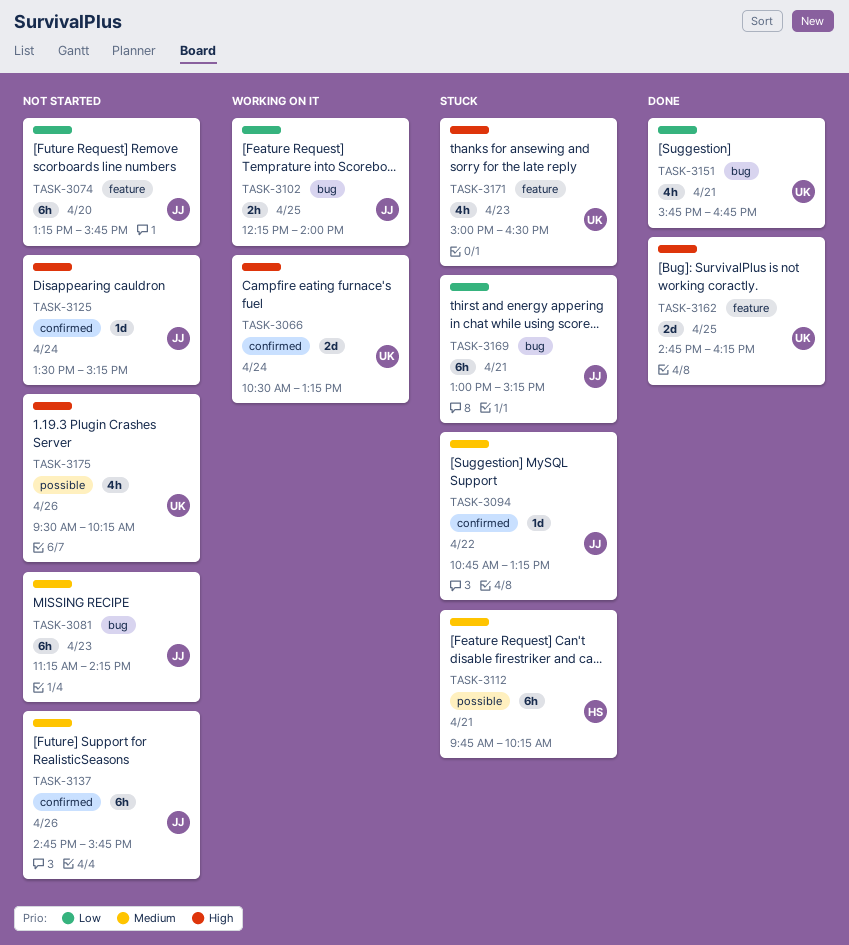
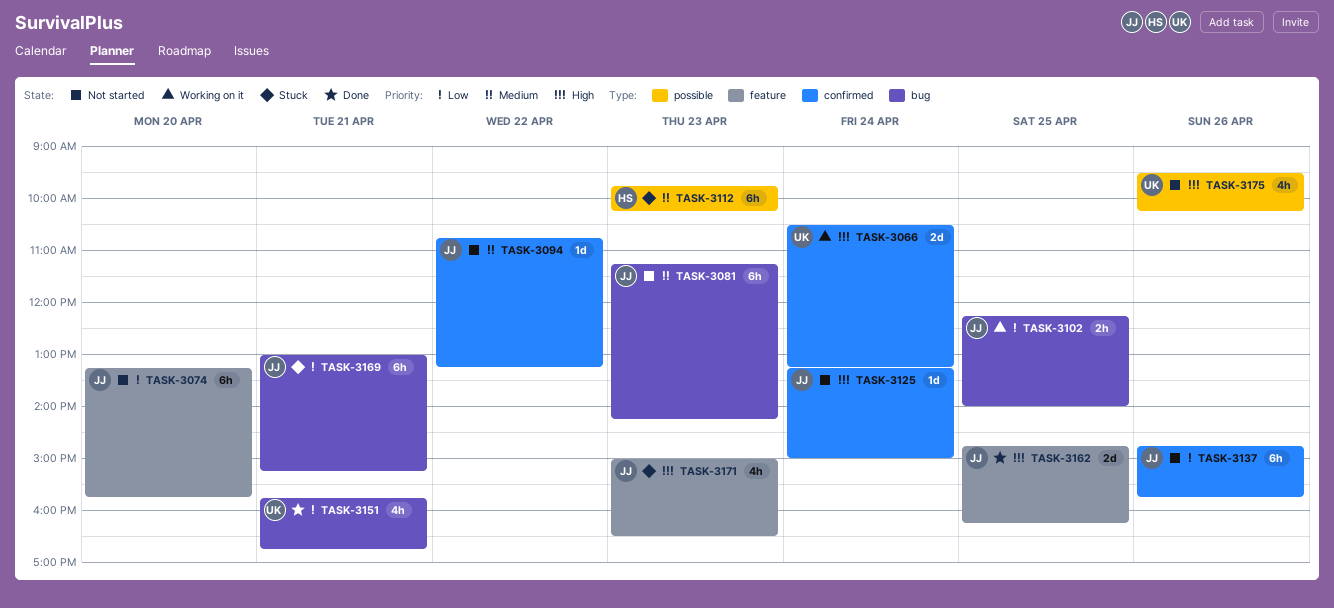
TASK-3094, status: Stuck -> Not started
TASK-3112, day: Apr 21 -> Apr 23
TASK-3125, begins: 13:30 -> 13:15
TASK-3125, ends: 15:15 -> 15:00
TASK-3137, priority: Medium -> Low
TASK-3162, owner: UK -> JJ
TASK-3171, owner: UK -> JJ

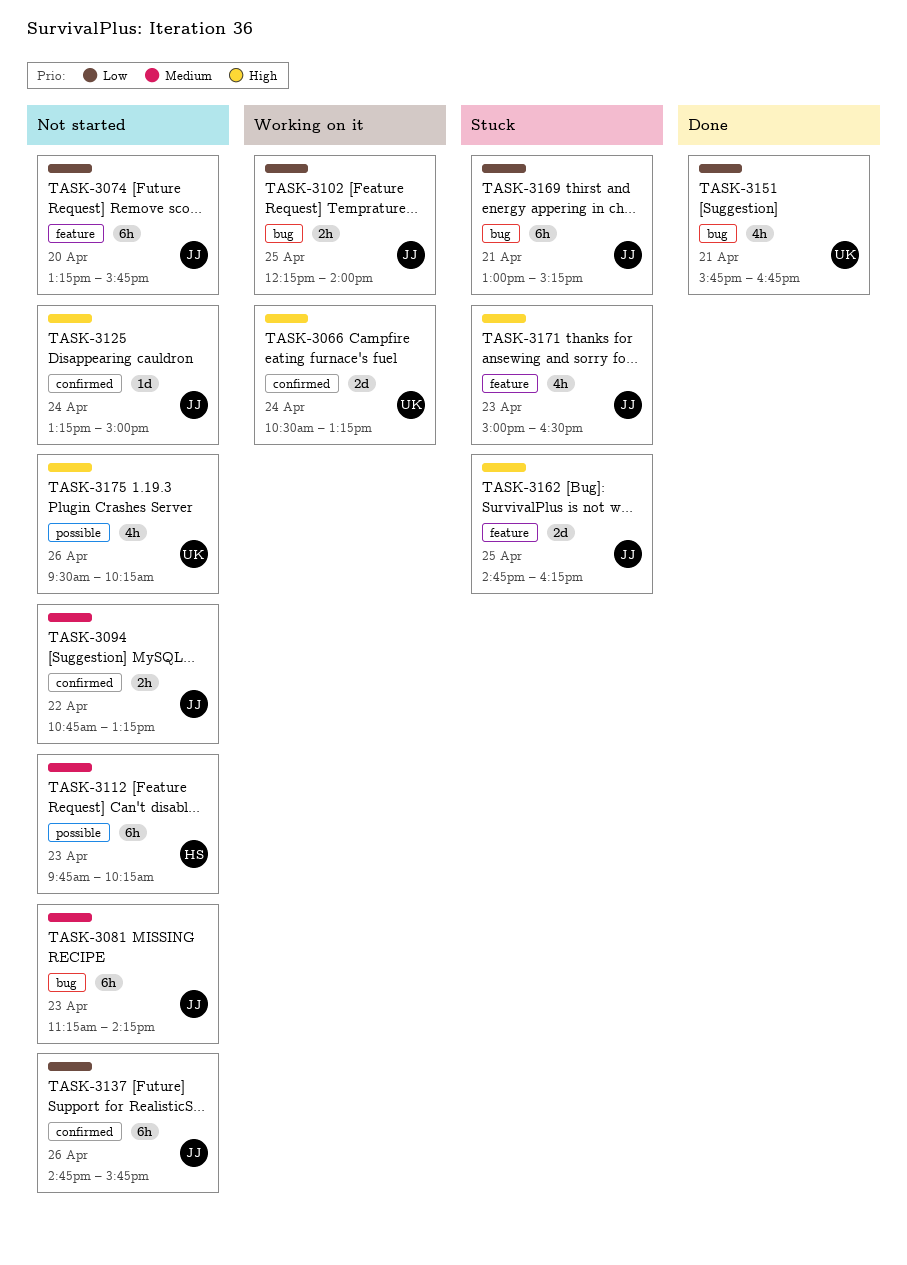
TASK-3094, estimate: 1d -> 2h
TASK-3112, status: Stuck -> Not started
TASK-3162, status: Done -> Stuck

